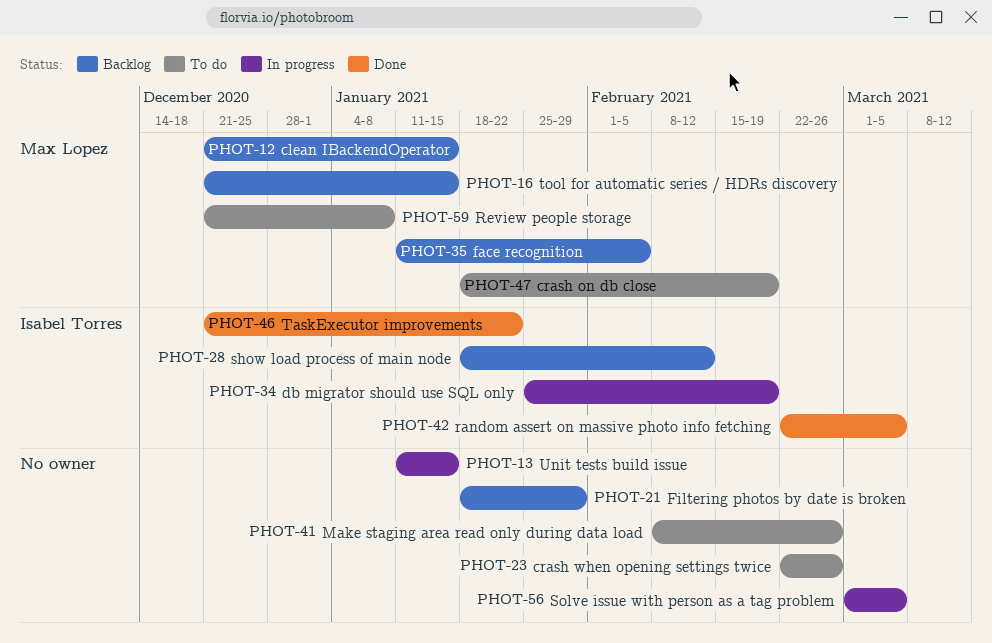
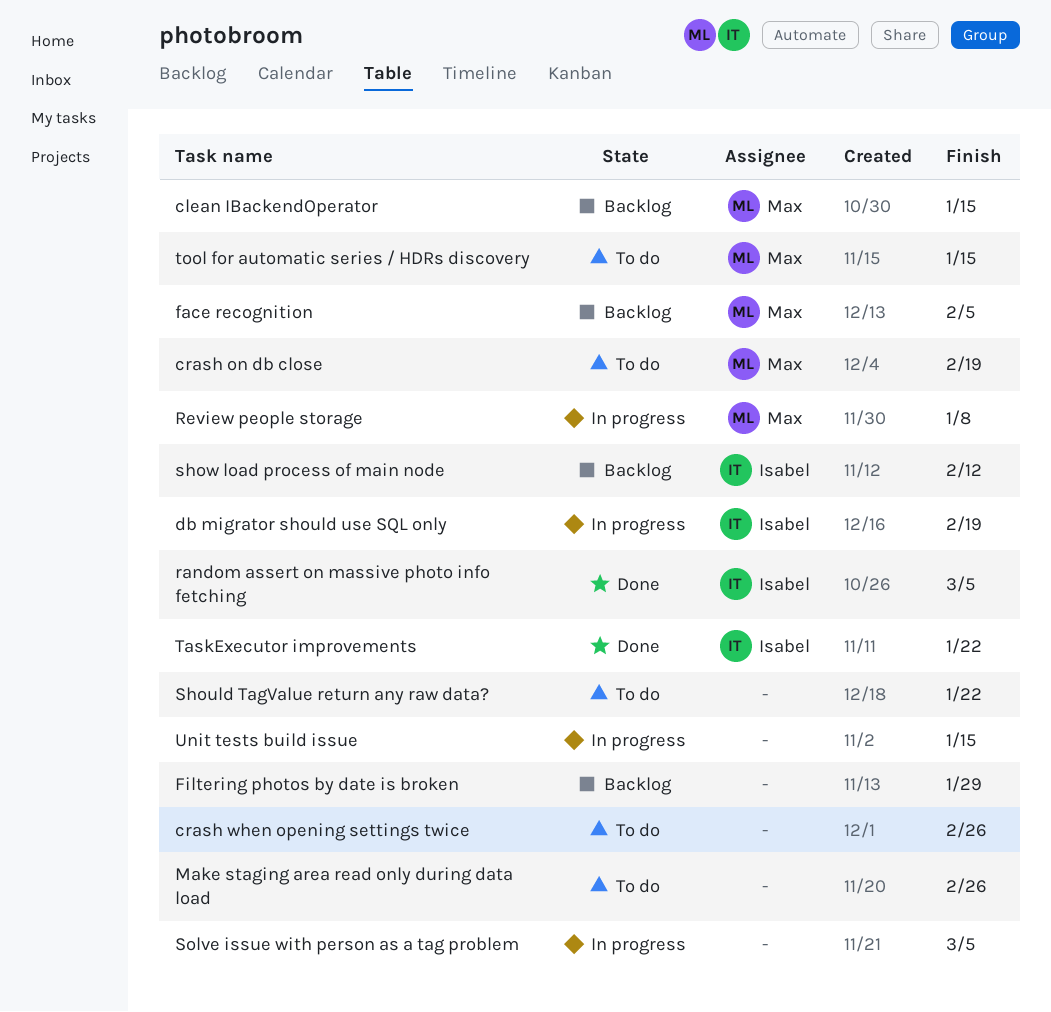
Review people storage, status: To do -> In progress
Should TagValue return any raw data?: none -> present
tool for automatic series / HDRs discovery, status: Backlog -> To do

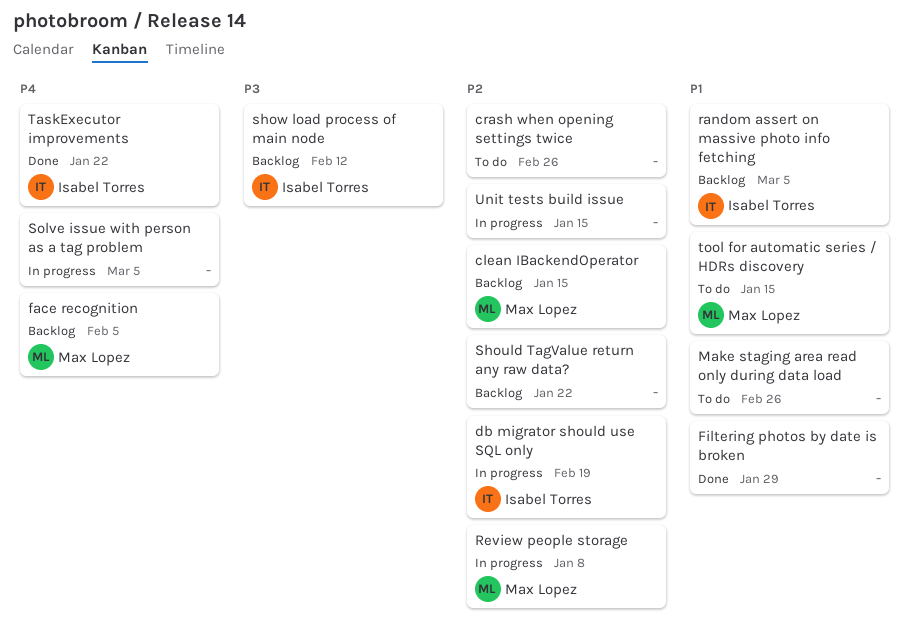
crash on db close: present -> none
Filtering photos by date is broken, status: Backlog -> Done
random assert on massive photo info fetching, status: Done -> Backlog
Should TagValue return any raw data?, status: To do -> Backlog

